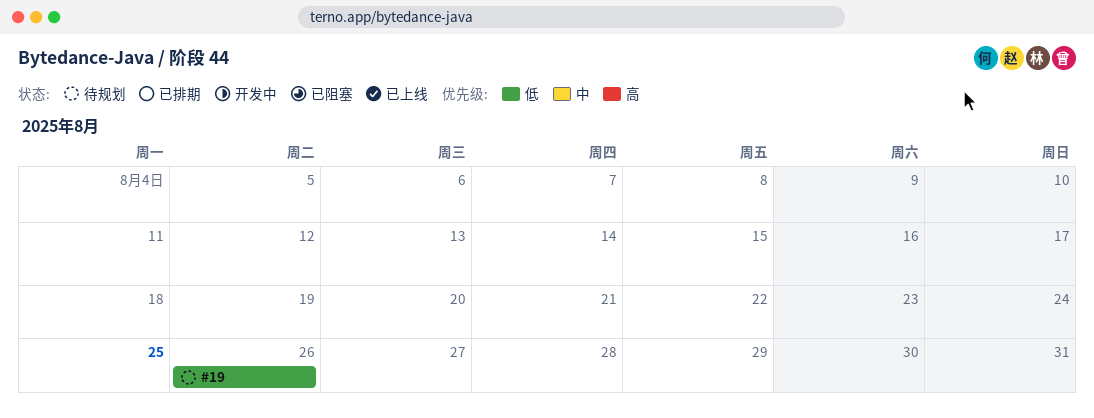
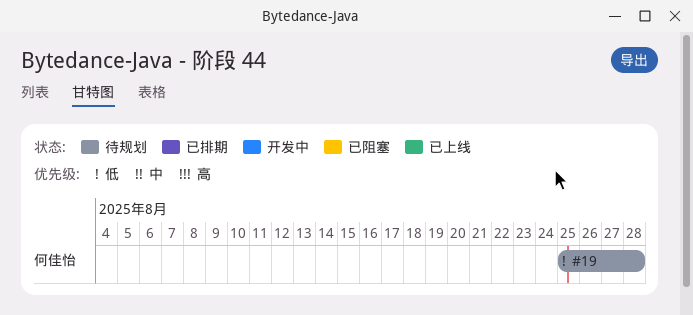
#19, start: Aug 26 -> Aug 25
#19, due: Aug 26 -> Aug 28

